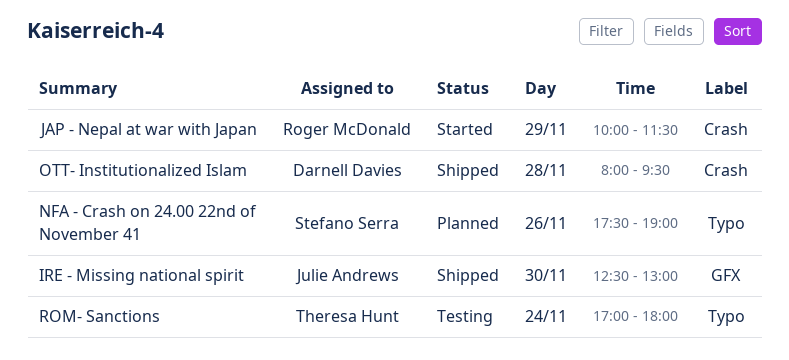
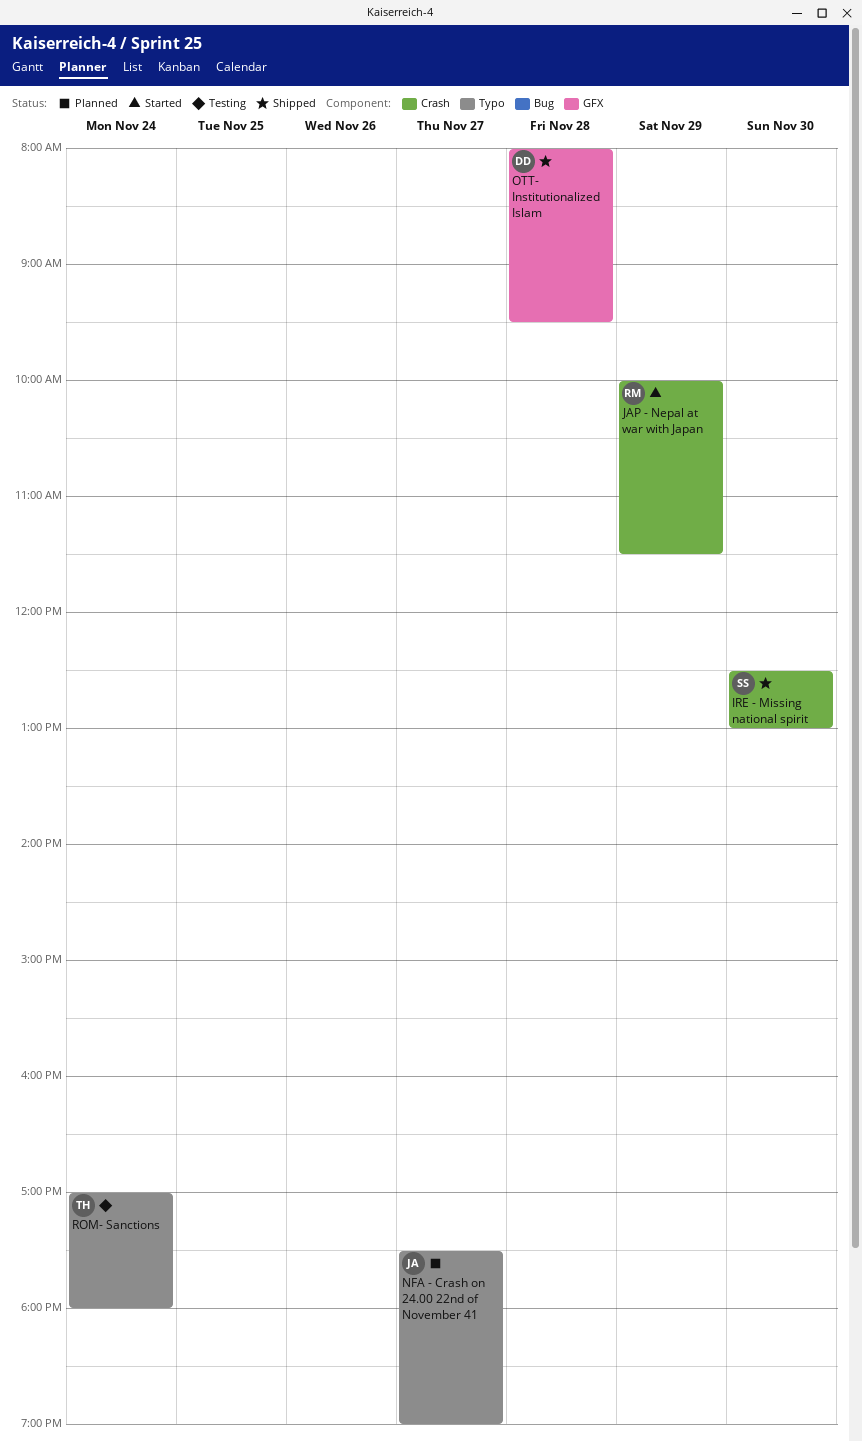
IRE - Missing national spirit, owner: Julie Andrews -> Stefano Serra
IRE - Missing national spirit, label: GFX -> Crash
NFA - Crash on 24.00 22nd of November 41, owner: Stefano Serra -> Julie Andrews
NFA - Crash on 24.00 22nd of November 41, day: Nov 26 -> Nov 27
OTT- Institutionalized Islam, label: Crash -> GFX

